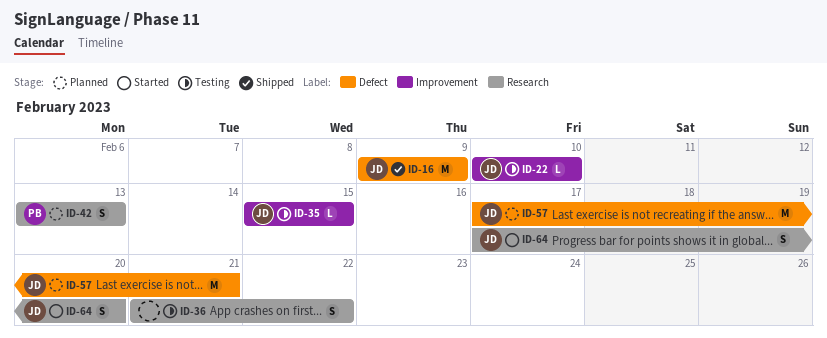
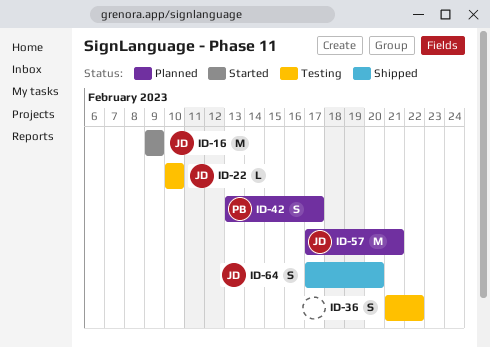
ID-16, status: Shipped -> Started
ID-35: present -> none
ID-42, due: Feb 13 -> Feb 17
ID-64, status: Started -> Shipped

